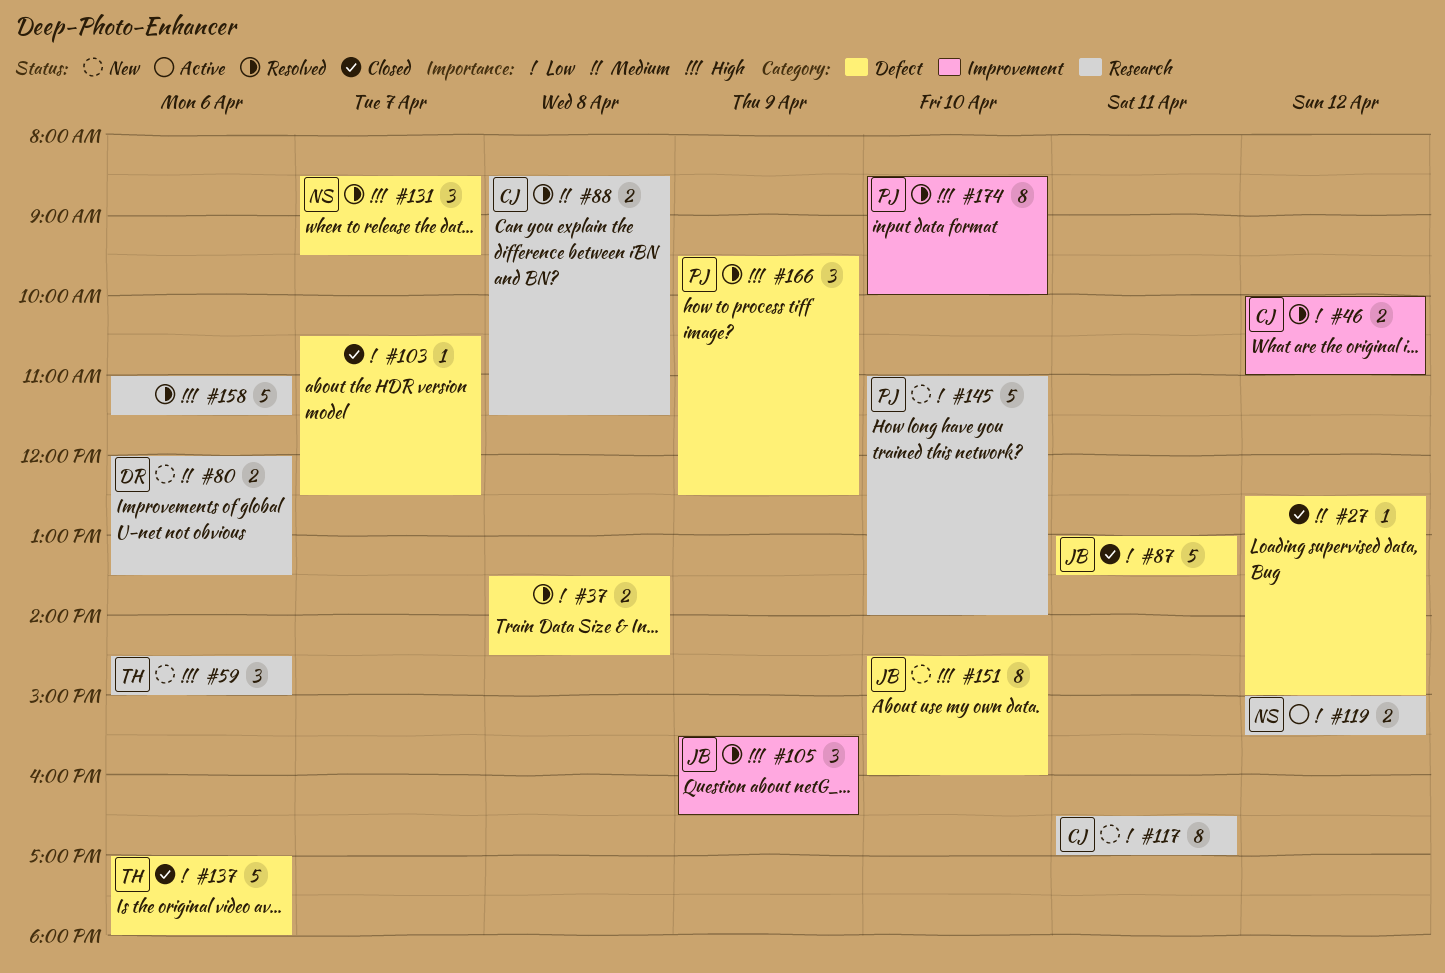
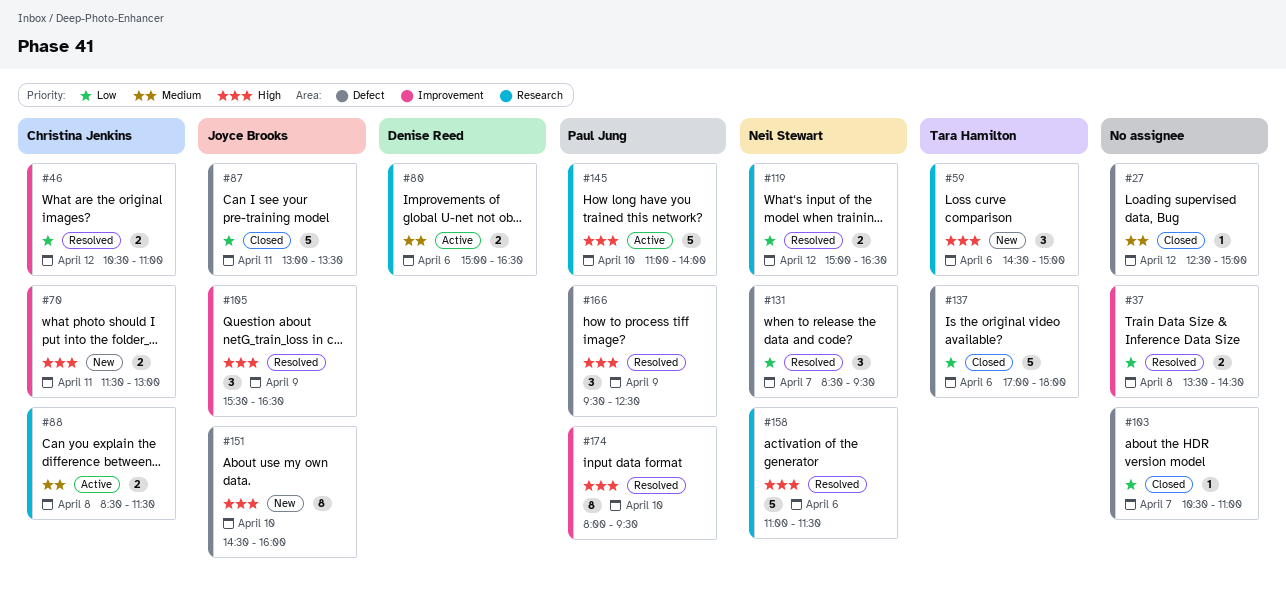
#37, label: Defect -> Improvement
#46, begins: 10:00 -> 10:30
#70: none -> present
#80, status: New -> Active
#80, begins: 12:00 -> 15:00
#80, ends: 13:30 -> 16:30
#88, status: Resolved -> Active
#103, ends: 12:30 -> 11:00
#117: present -> none
#119, status: Active -> Resolved
#119, ends: 15:30 -> 16:30
#131, priority: High -> Low
#145, status: New -> Active
#145, priority: Low -> High
#158, owner: none -> Neil Stewart
#174, begins: 08:30 -> 08:00
#174, ends: 10:00 -> 09:30

